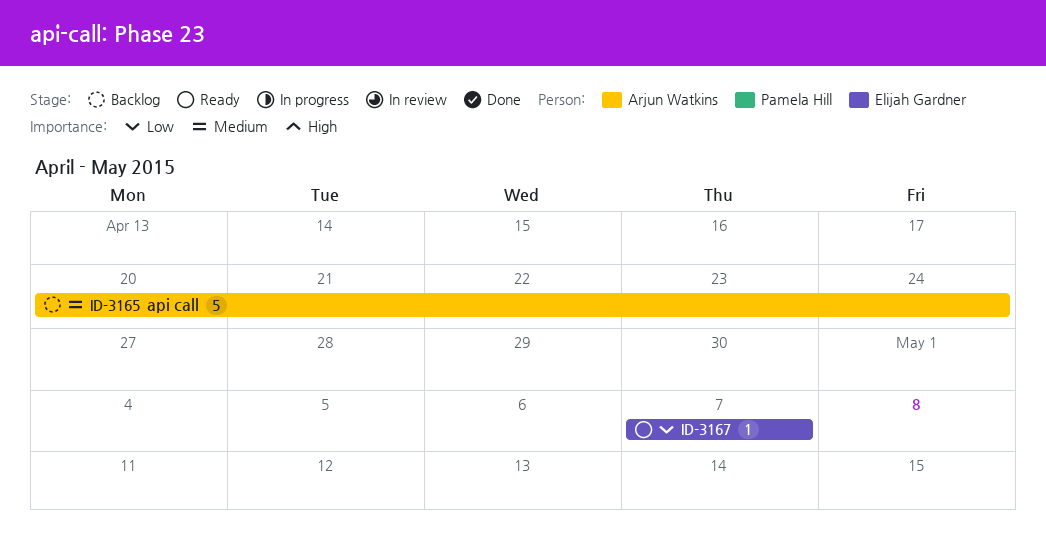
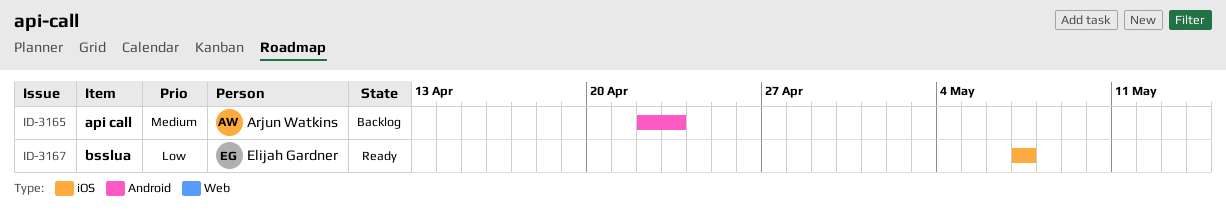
ID-3165, start: Apr 20 -> Apr 22
ID-3165, due: Apr 24 -> Apr 23

